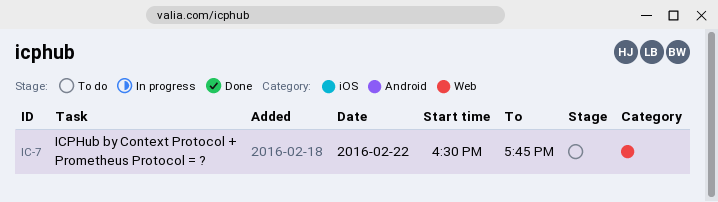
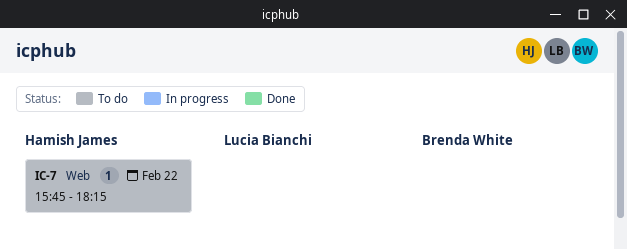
IC-7, begins: 16:30 -> 15:45
IC-7, ends: 17:45 -> 18:15

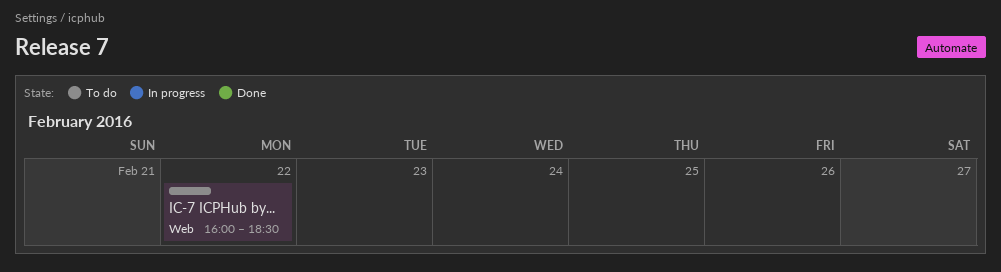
IC-7, begins: 15:45 -> 16:00
IC-7, ends: 18:15 -> 18:30

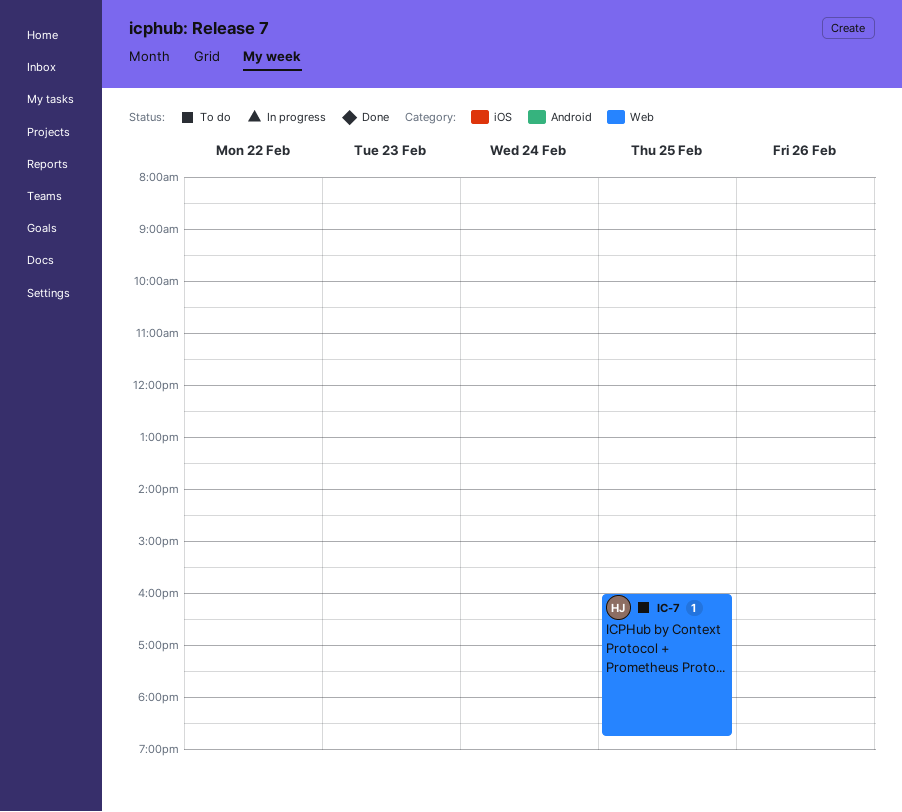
IC-7, day: Feb 22 -> Feb 25
IC-7, ends: 18:30 -> 18:45

